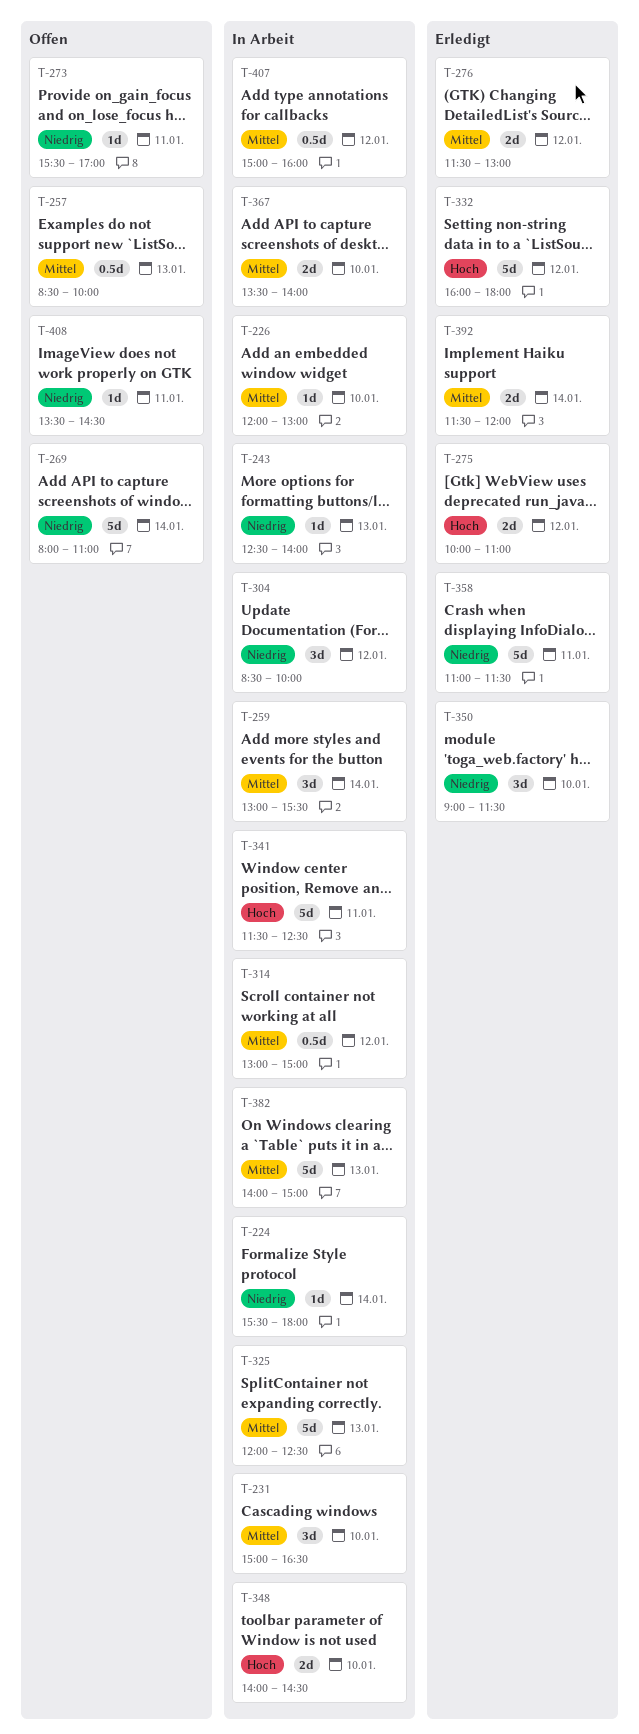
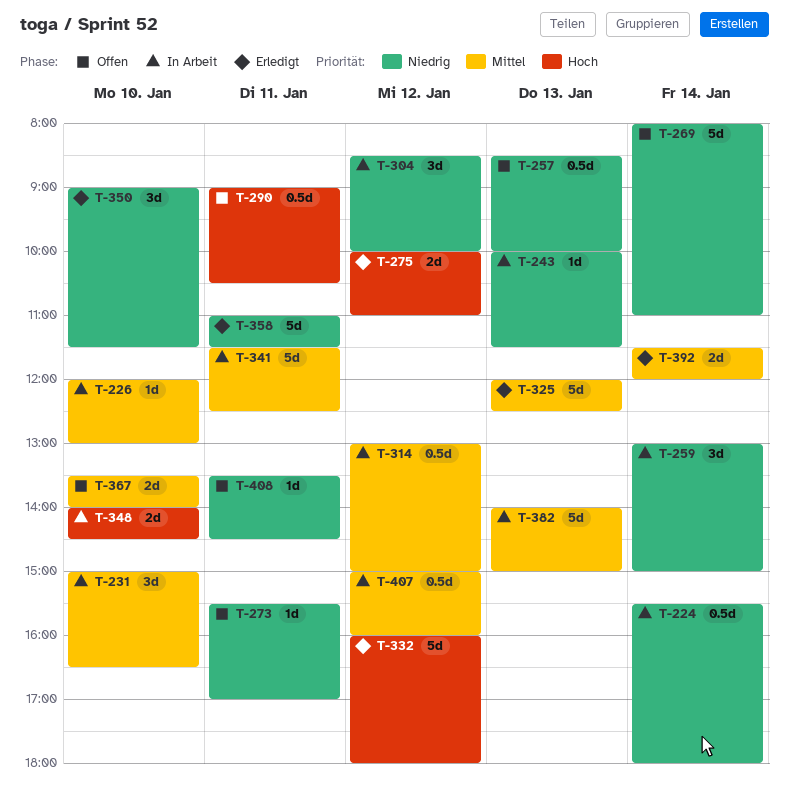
T-224, estimate: 1d -> 0.5d
T-243, begins: 12:30 -> 10:00
T-243, ends: 14:00 -> 11:30
T-257, priority: Mittel -> Niedrig
T-259, priority: Mittel -> Niedrig
T-259, ends: 15:30 -> 15:00
T-276: present -> none
T-290: none -> present
T-325, status: In Arbeit -> Erledigt
T-341, priority: Hoch -> Mittel
T-367, status: In Arbeit -> Offen

